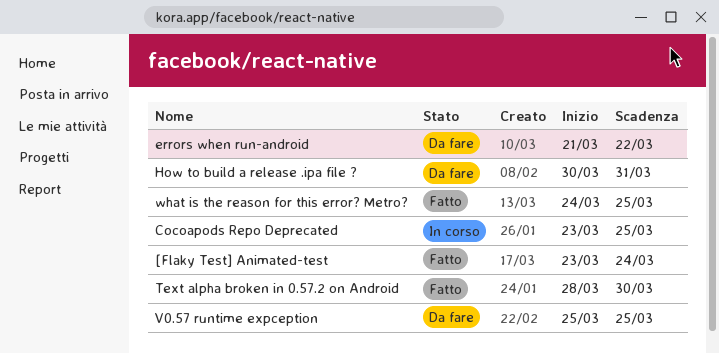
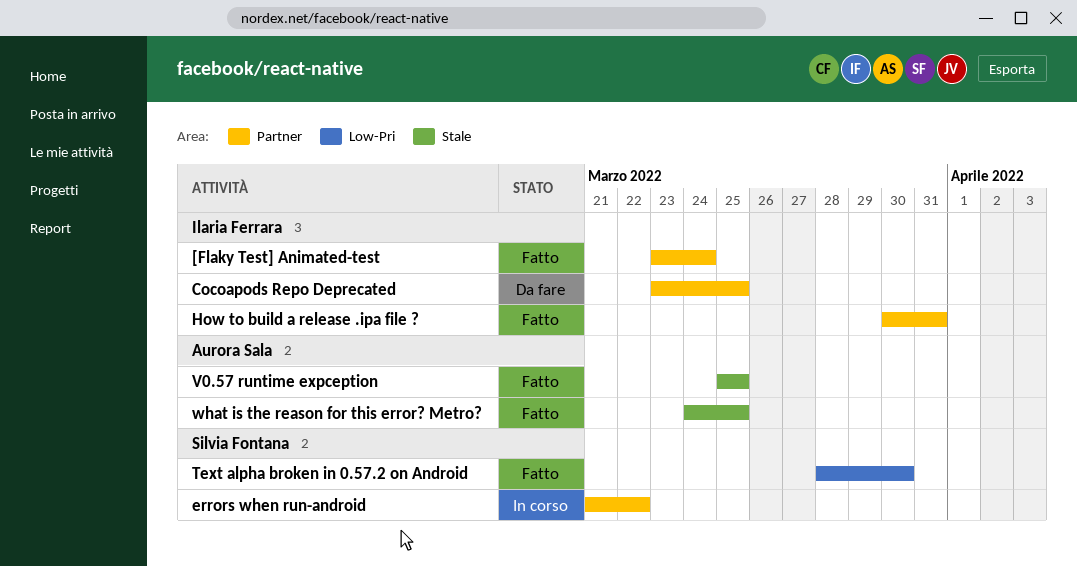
Cocoapods Repo Deprecated, status: In corso -> Da fare
errors when run-android, status: Da fare -> In corso
How to build a release .ipa file ?, status: Da fare -> Fatto
V0.57 runtime expception, status: Da fare -> Fatto

